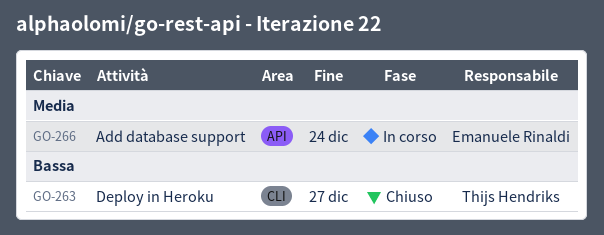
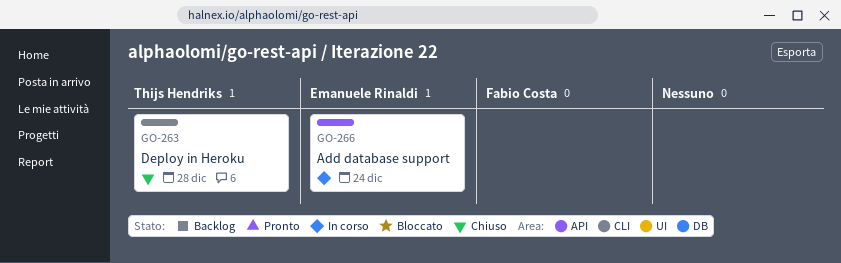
GO-263, due: Dec 27 -> Dec 28

